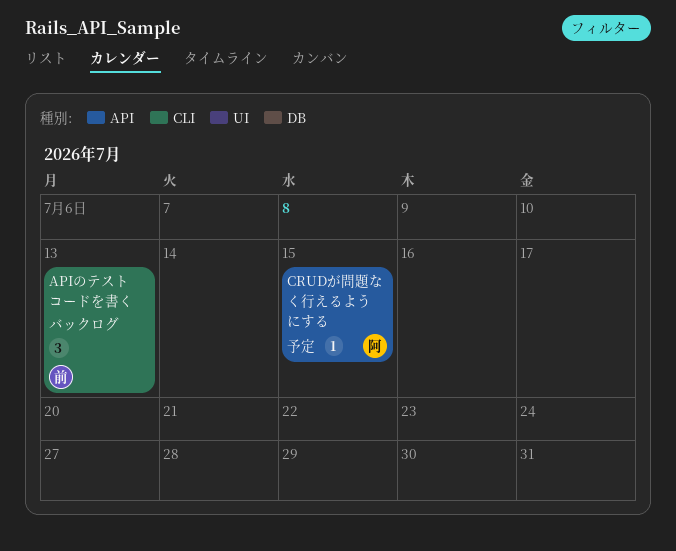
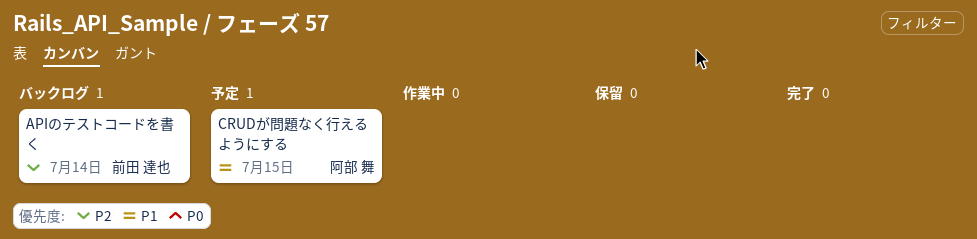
APIのテストコードを書く, due: Jul 13 -> Jul 14

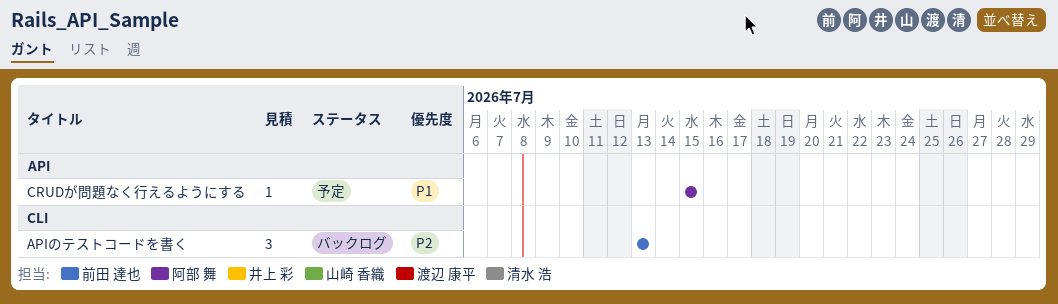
APIのテストコードを書く, due: Jul 14 -> Jul 13

